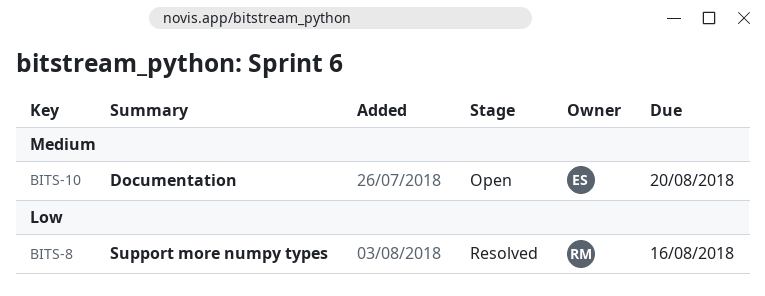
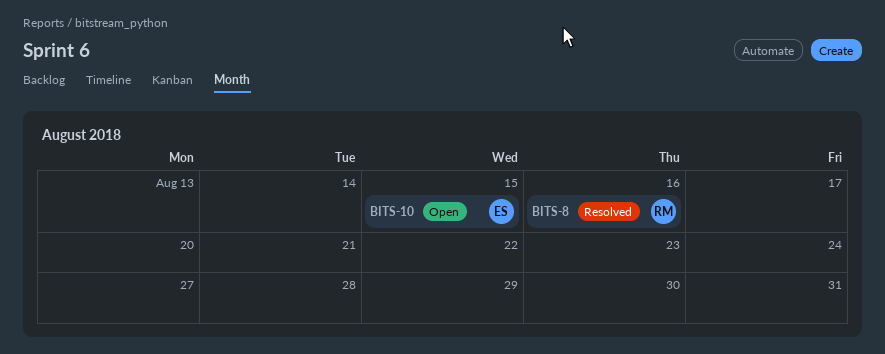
BITS-10, due: Aug 20 -> Aug 15

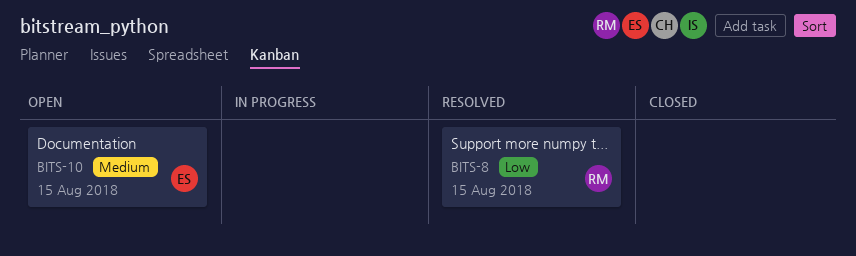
BITS-8, due: Aug 16 -> Aug 15

